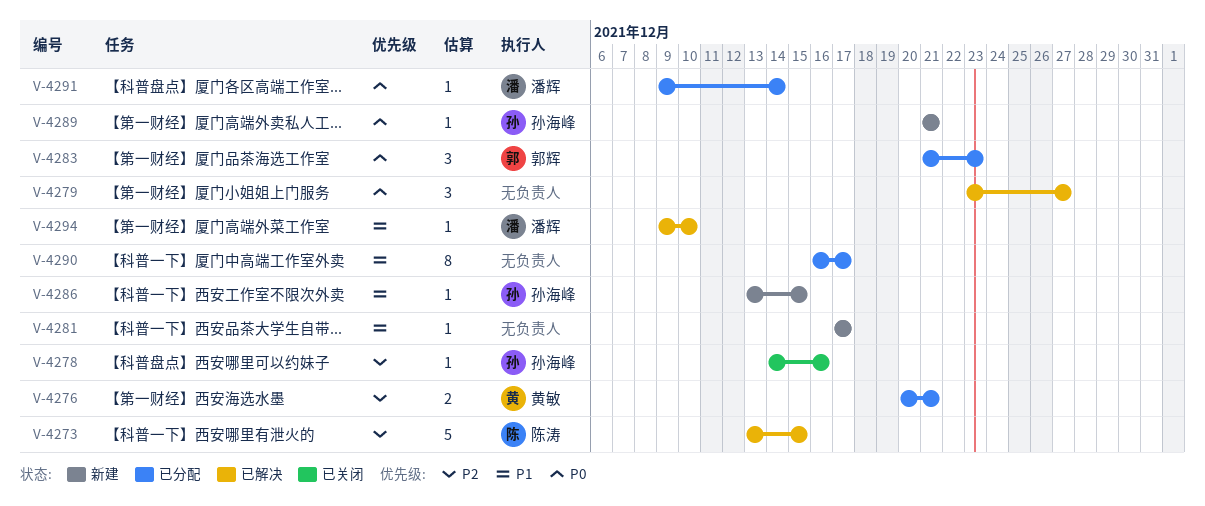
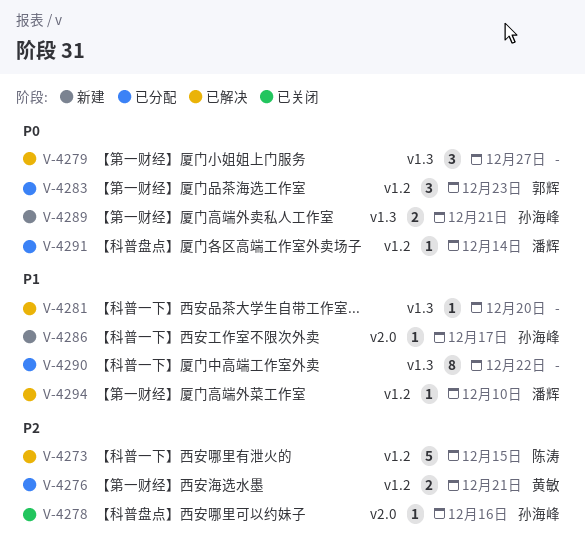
V-4281, status: 新建 -> 已解决
V-4281, due: Dec 17 -> Dec 20
V-4286, due: Dec 15 -> Dec 17
V-4289, estimate: 1 -> 2
V-4290, due: Dec 17 -> Dec 22

